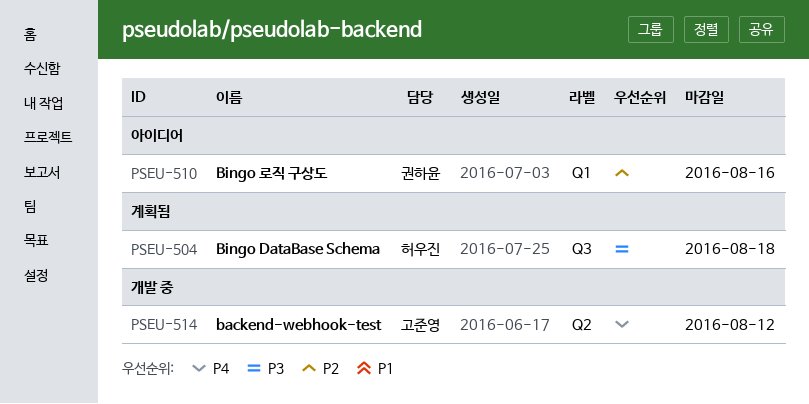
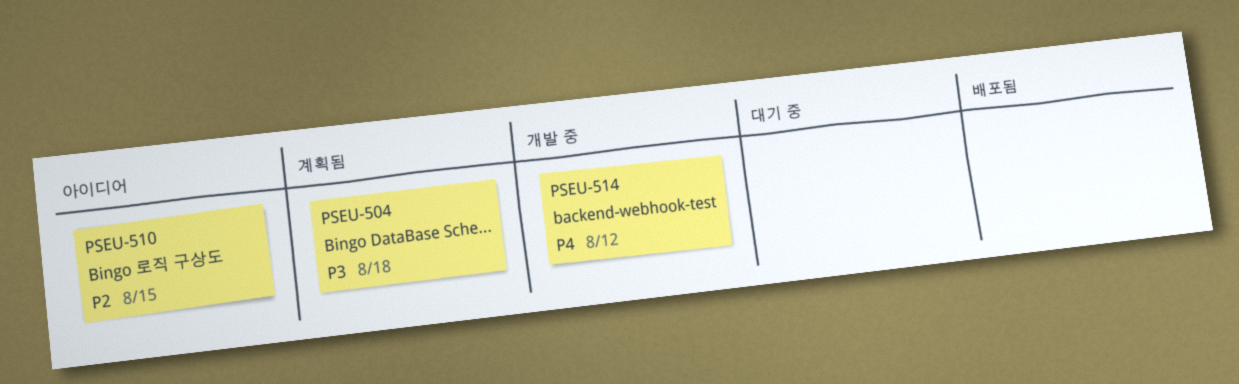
PSEU-510, due: Aug 16 -> Aug 15

